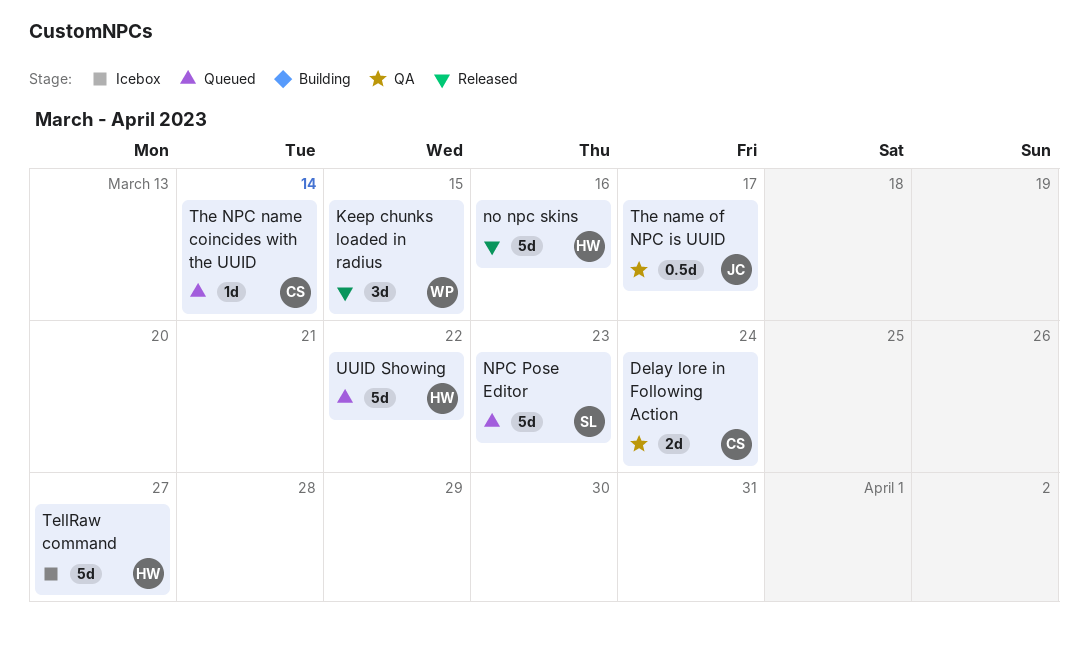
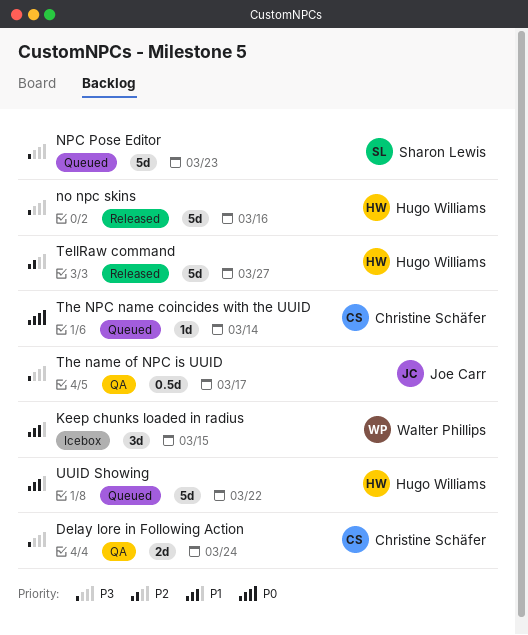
Keep chunks loaded in radius, status: Released -> Icebox
TellRaw command, status: Icebox -> Released

